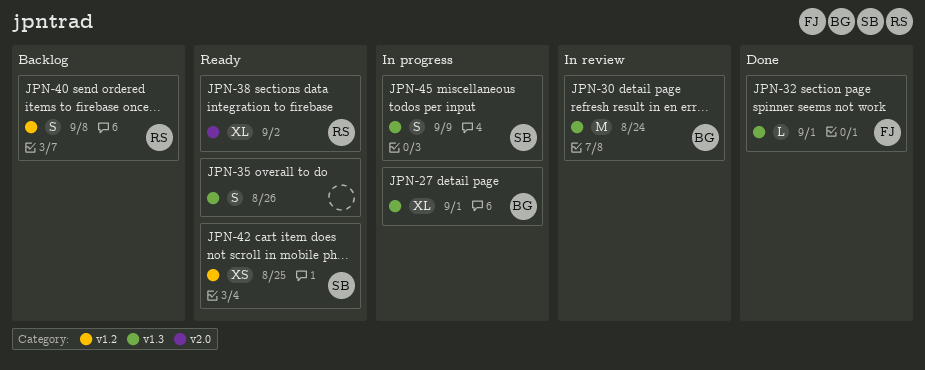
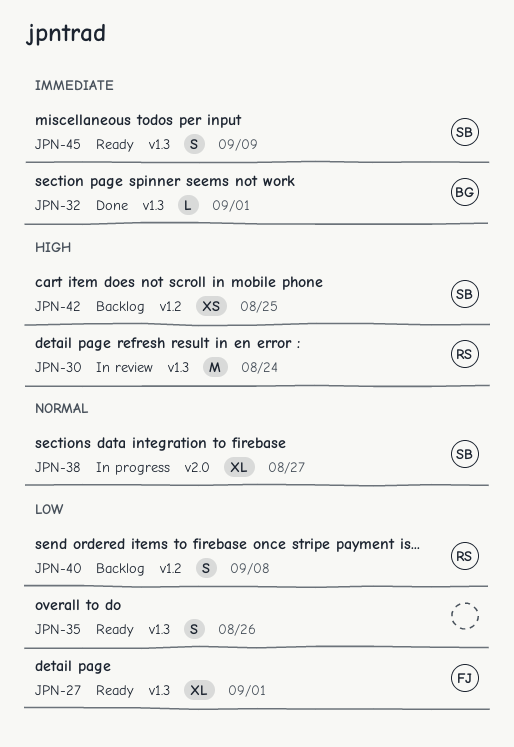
JPN-27, status: In progress -> Ready
JPN-27, owner: BG -> FJ
JPN-30, owner: BG -> RS
JPN-32, owner: FJ -> BG
JPN-38, status: Ready -> In progress
JPN-38, owner: RS -> SB
JPN-38, due: Sep 2 -> Aug 27
JPN-42, status: Ready -> Backlog
JPN-45, status: In progress -> Ready

